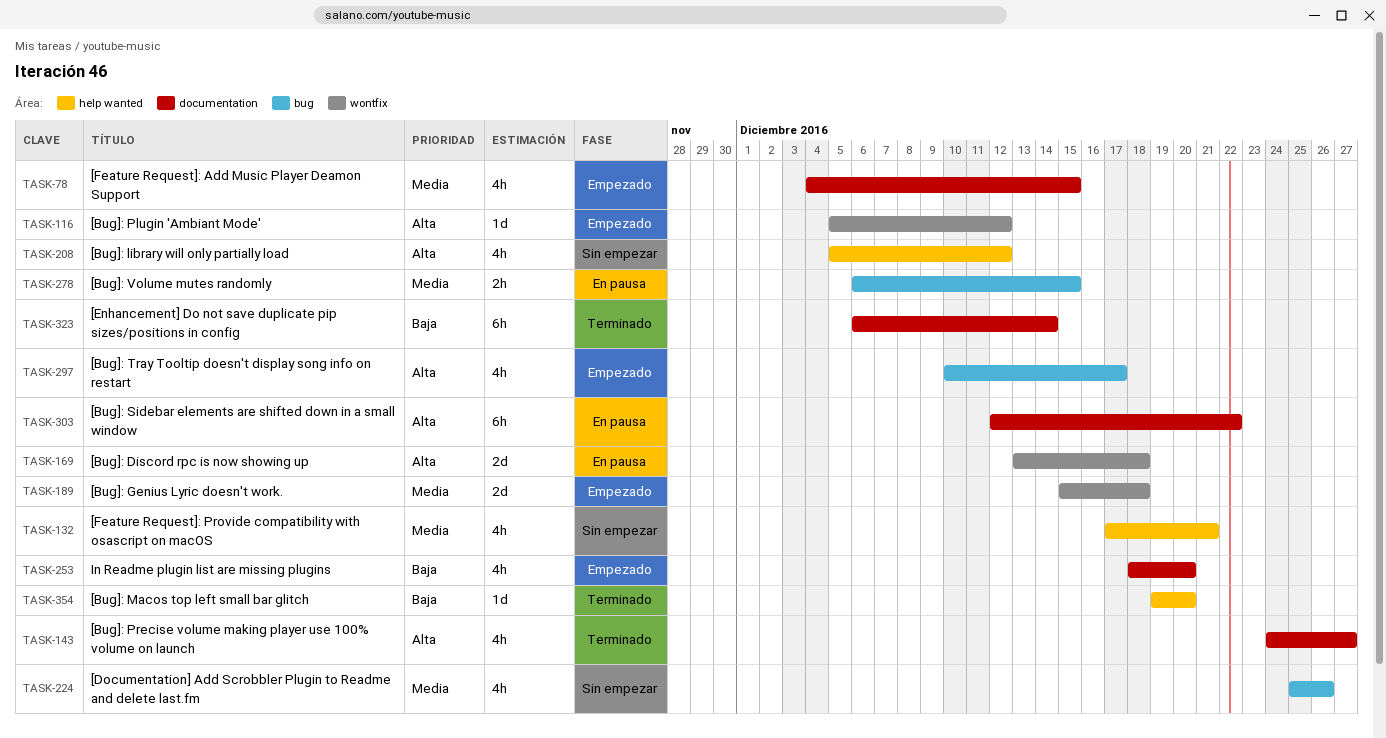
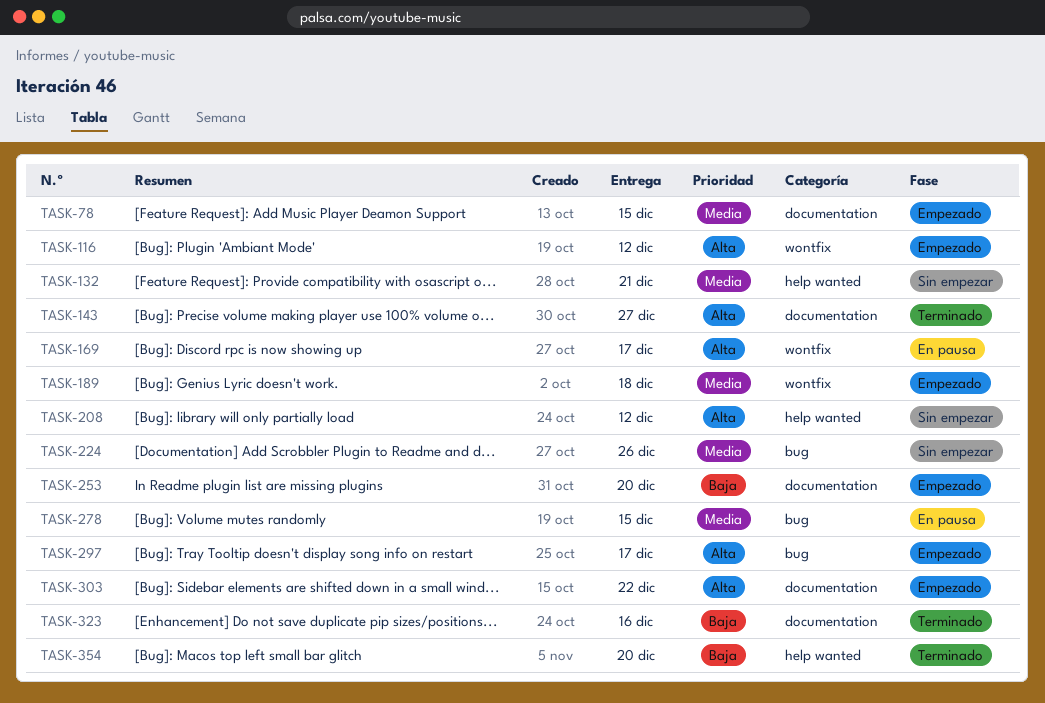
TASK-169, due: Dec 18 -> Dec 17
TASK-303, status: En pausa -> Empezado
TASK-323, due: Dec 14 -> Dec 16

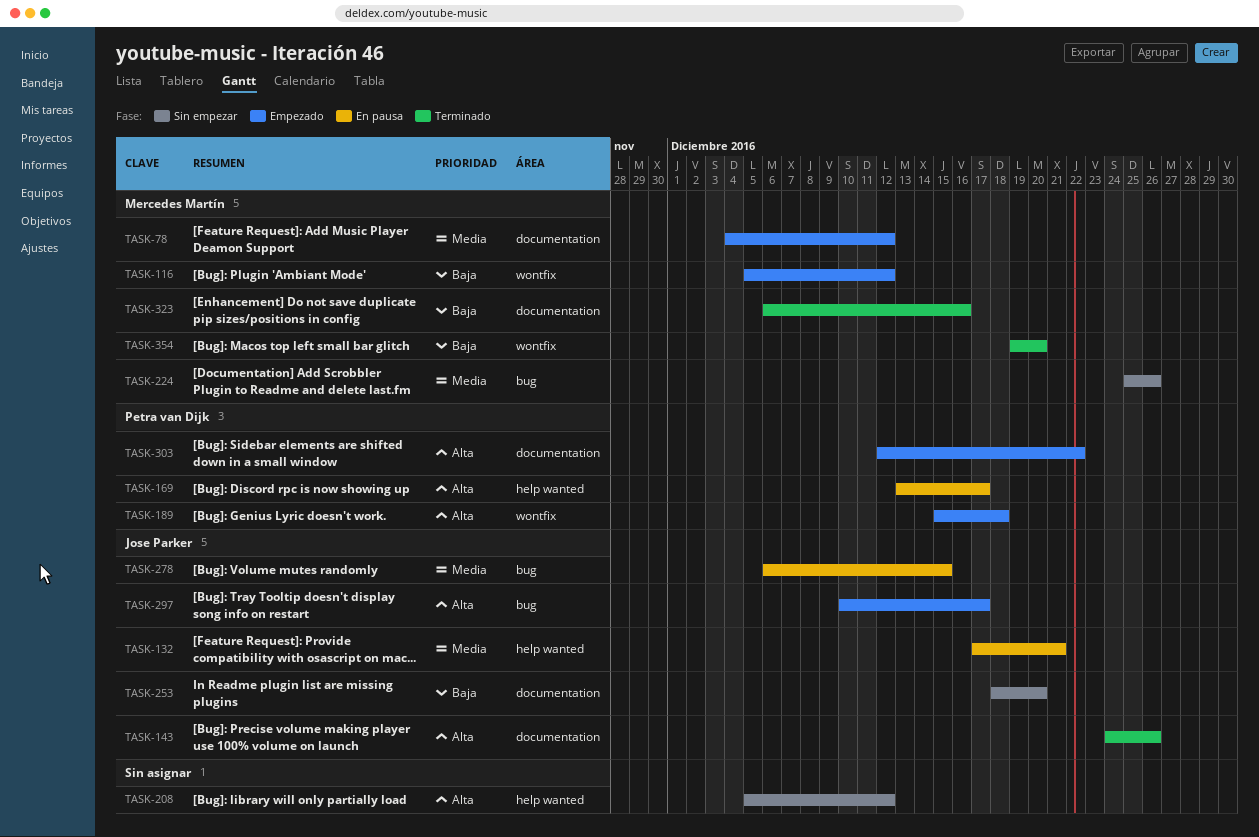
TASK-78, due: Dec 15 -> Dec 12
TASK-116, priority: Alta -> Baja
TASK-132, status: Sin empezar -> En pausa
TASK-143, due: Dec 27 -> Dec 26
TASK-169, label: wontfix -> help wanted
TASK-189, priority: Media -> Alta
TASK-253, status: Empezado -> Sin empezar
TASK-354, label: help wanted -> wontfix

